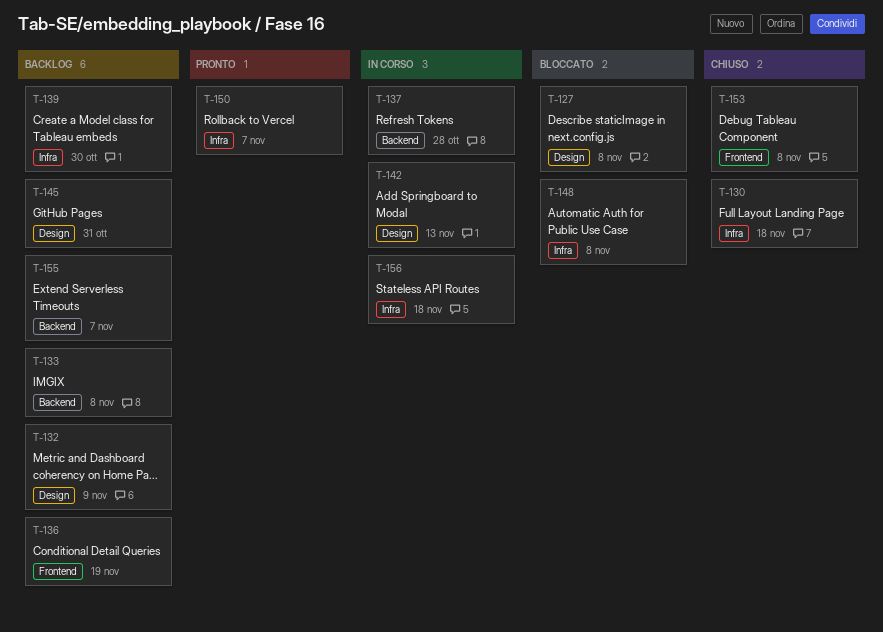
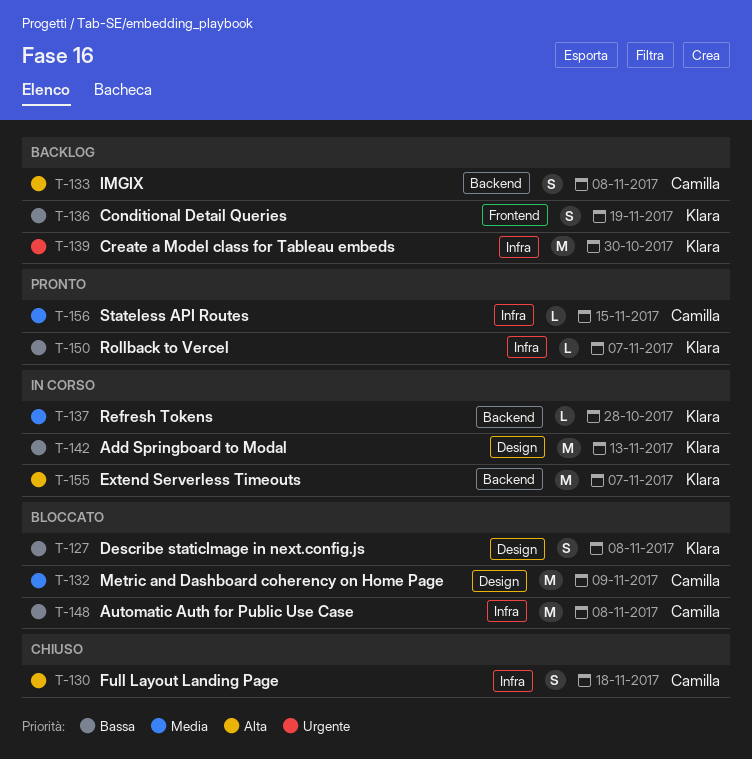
T-132, status: Backlog -> Bloccato
T-145: present -> none
T-153: present -> none
T-155, status: Backlog -> In corso
T-156, status: In corso -> Pronto
T-156, due: Nov 18 -> Nov 15

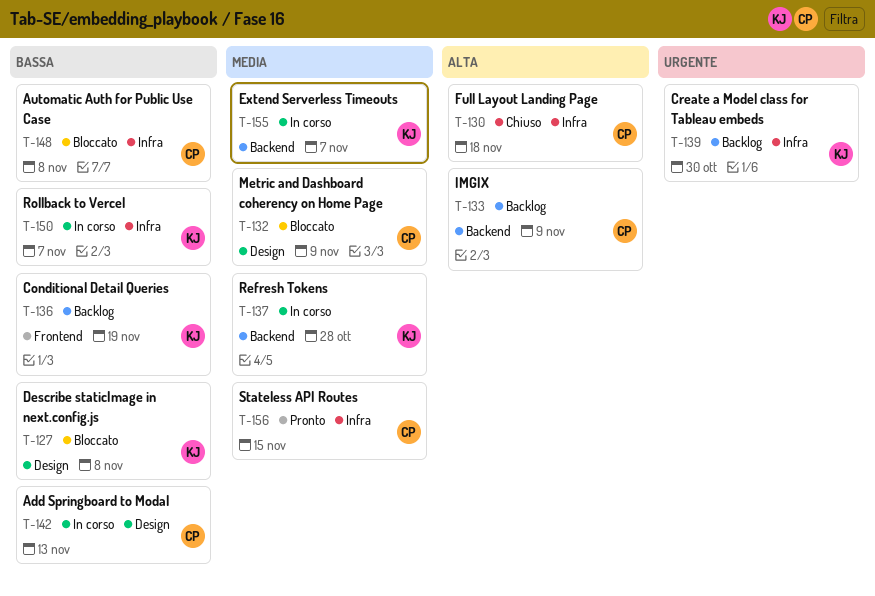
T-133, due: Nov 8 -> Nov 9
T-142, owner: Klara -> Camilla
T-150, status: Pronto -> In corso
T-155, priority: Alta -> Media

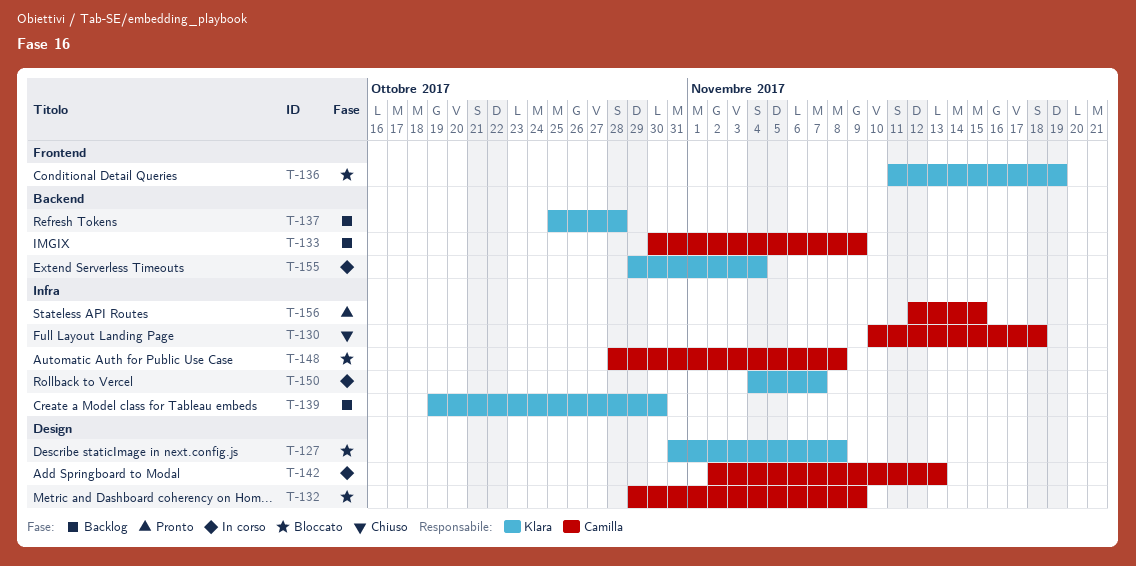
T-136, status: Backlog -> Bloccato
T-137, status: In corso -> Backlog
T-155, due: Nov 7 -> Nov 4

